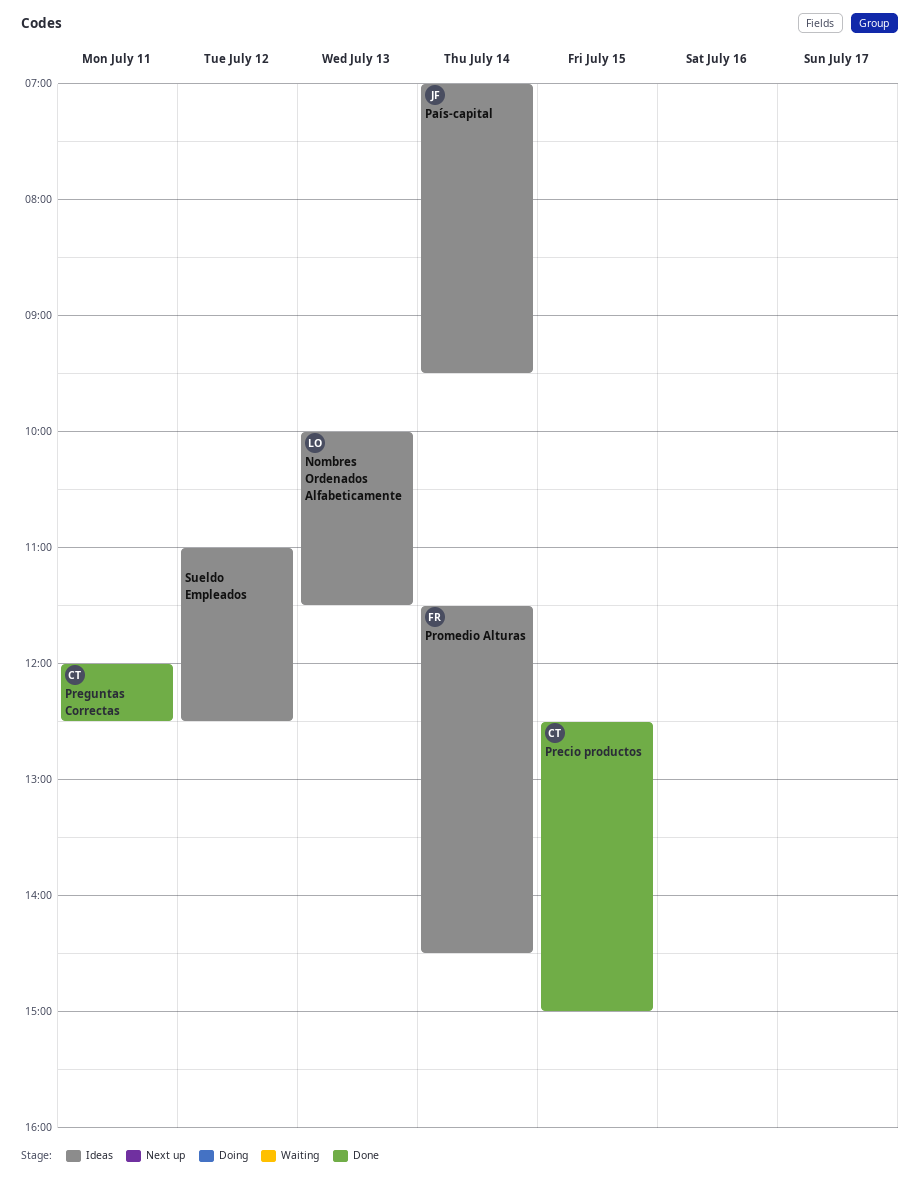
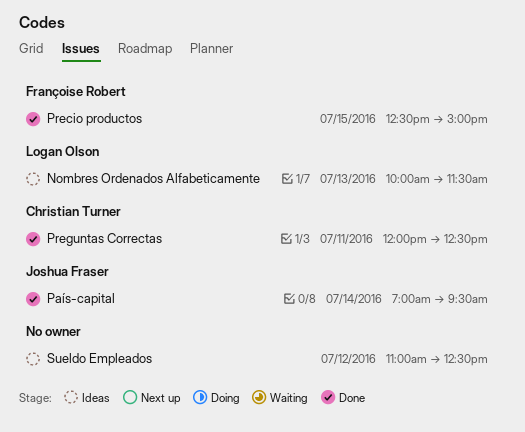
País-capital, status: Ideas -> Done
Precio productos, owner: Christian Turner -> Françoise Robert
Promedio Alturas: present -> none

